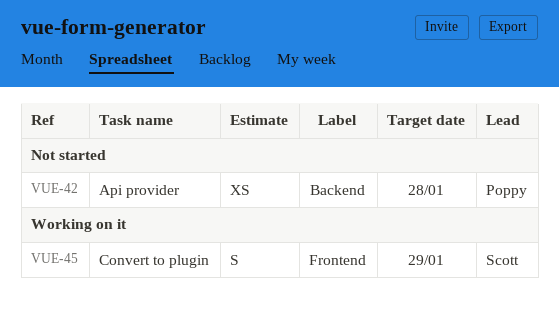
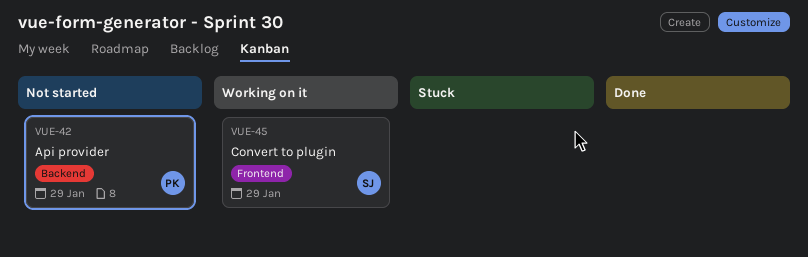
VUE-42, due: Jan 28 -> Jan 29

